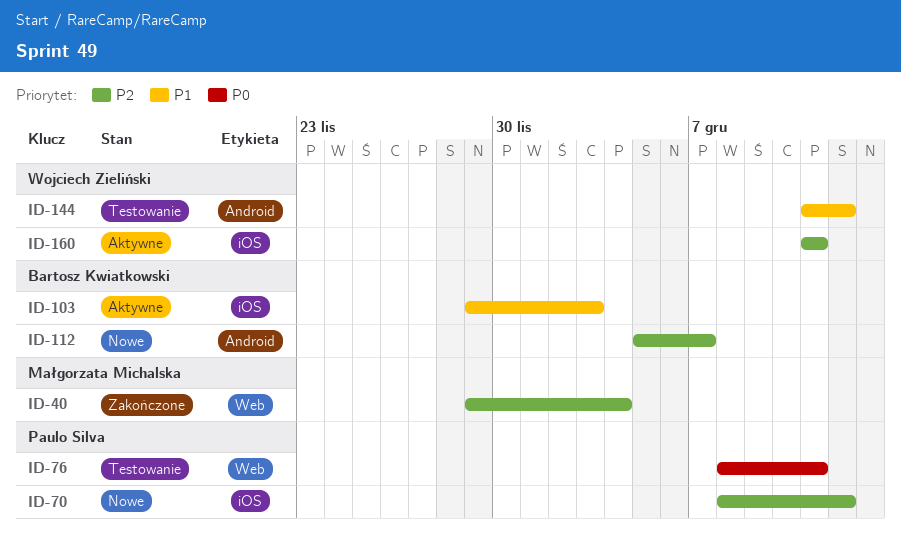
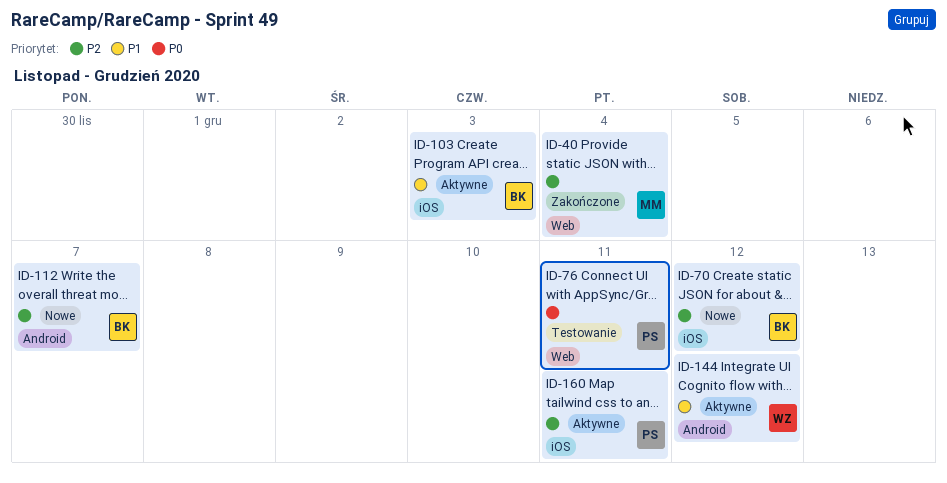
ID-70, owner: Paulo Silva -> Bartosz Kwiatkowski
ID-144, status: Testowanie -> Aktywne
ID-160, owner: Wojciech Zieliński -> Paulo Silva

